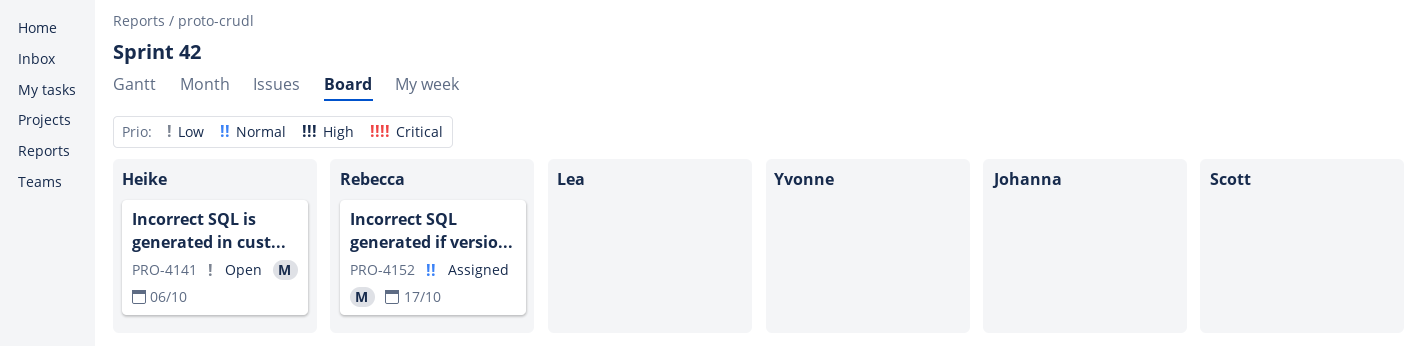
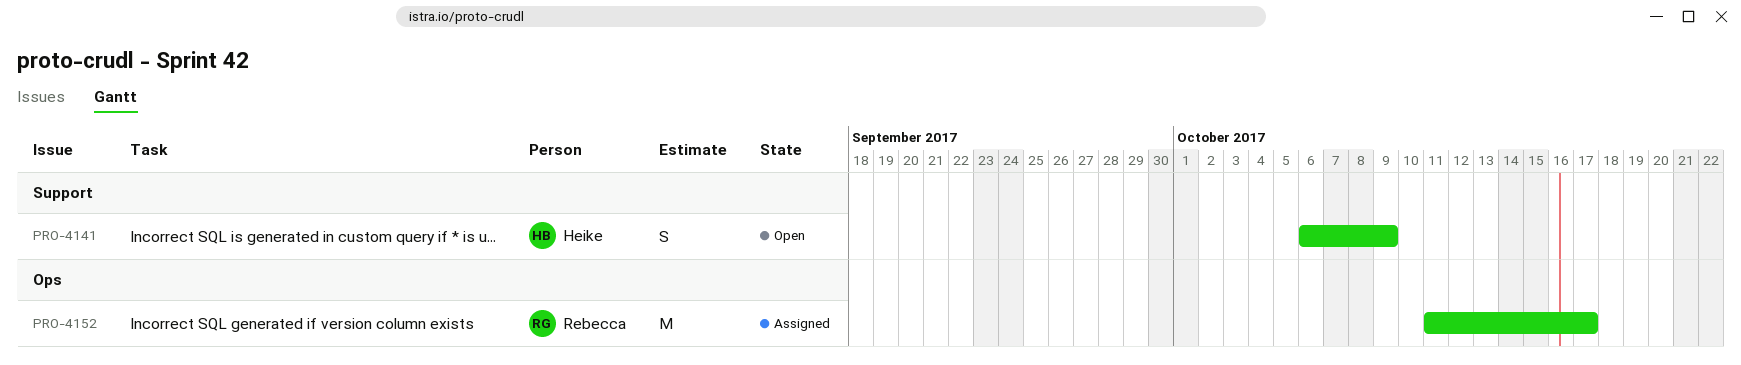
PRO-4141, estimate: M -> S
PRO-4141, due: Oct 6 -> Oct 9

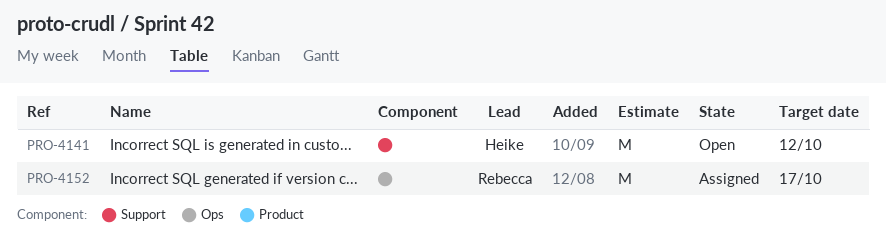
PRO-4141, estimate: S -> M
PRO-4141, due: Oct 9 -> Oct 12

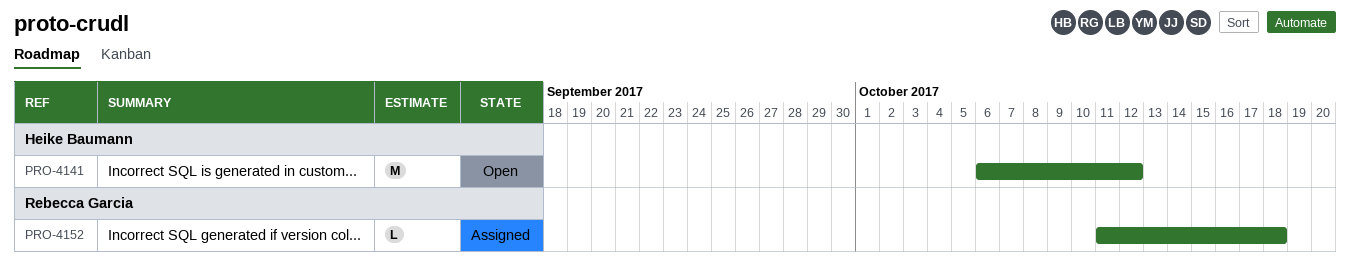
PRO-4152, estimate: M -> L
PRO-4152, due: Oct 17 -> Oct 18

